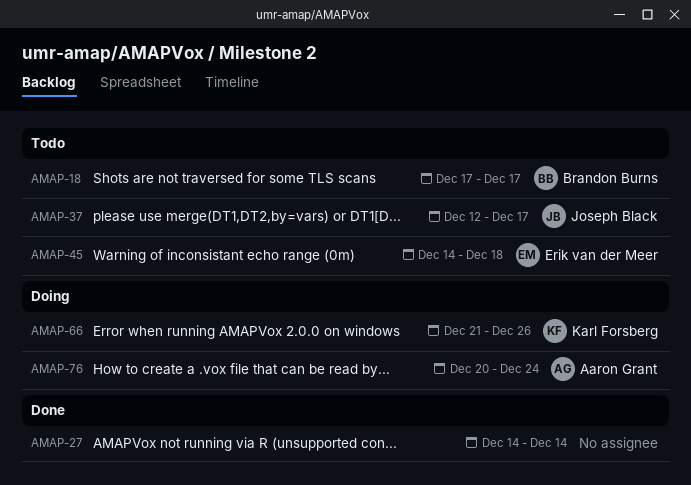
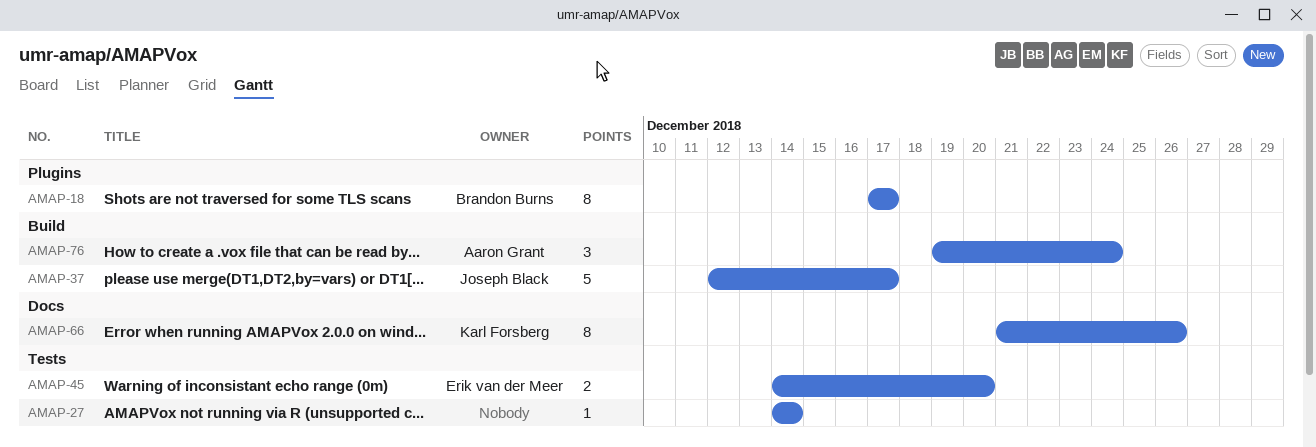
AMAP-45, due: Dec 18 -> Dec 20
AMAP-76, start: Dec 20 -> Dec 19

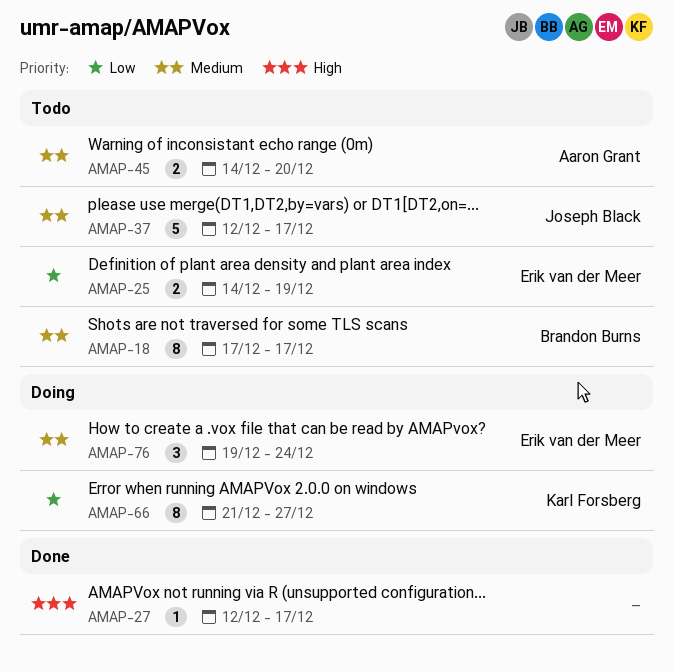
AMAP-25: none -> present
AMAP-27, start: Dec 14 -> Dec 12
AMAP-27, due: Dec 14 -> Dec 17
AMAP-45, owner: Erik van der Meer -> Aaron Grant
AMAP-66, due: Dec 26 -> Dec 27
AMAP-76, owner: Aaron Grant -> Erik van der Meer

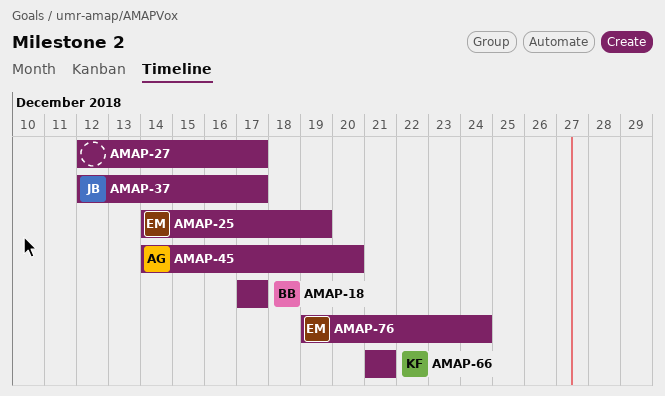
AMAP-66, due: Dec 27 -> Dec 21

